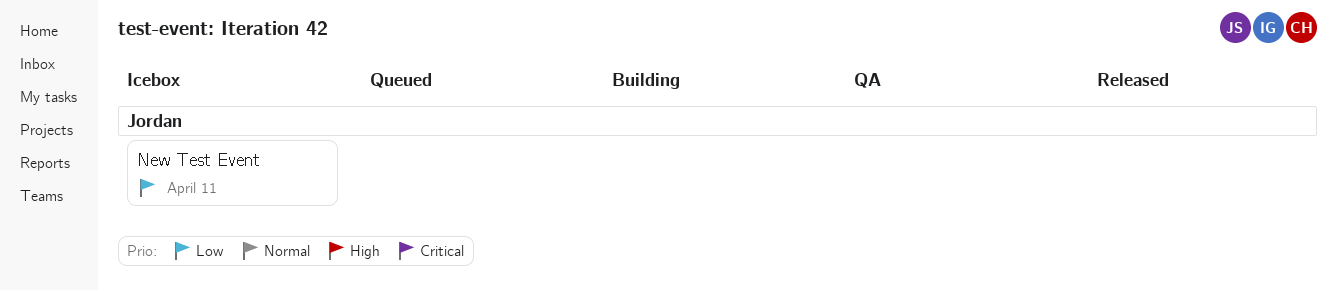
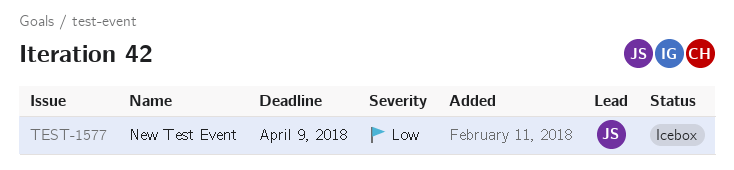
New Test Event, due: Apr 11 -> Apr 9

